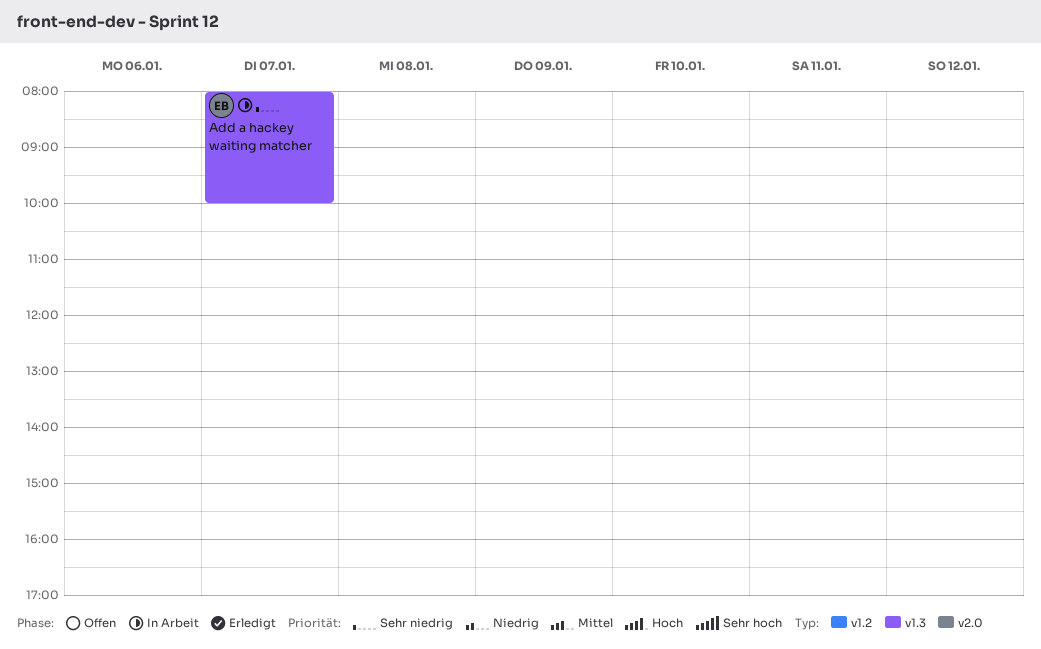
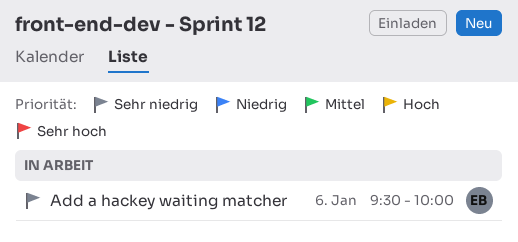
Add a hackey waiting matcher, day: Jan 7 -> Jan 6
Add a hackey waiting matcher, begins: 08:00 -> 09:30

